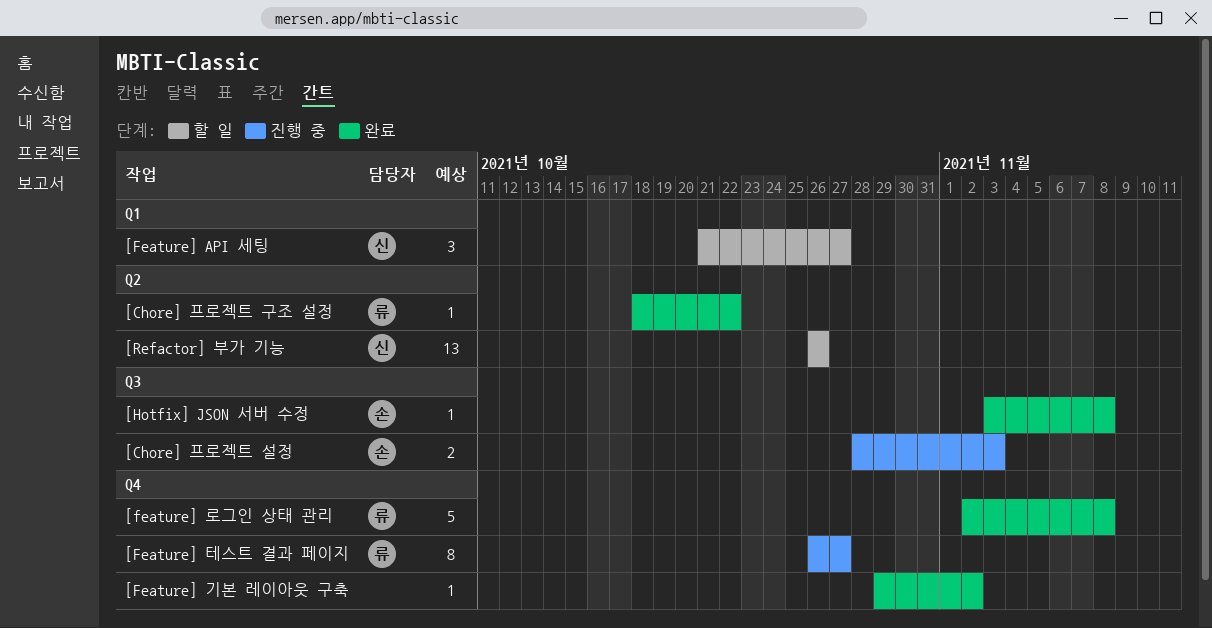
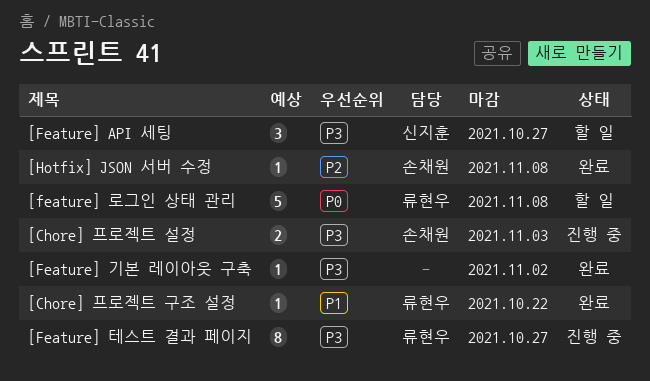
[feature] 로그인 상태 관리, status: 완료 -> 할 일
[Refactor] 부가 기능: present -> none

